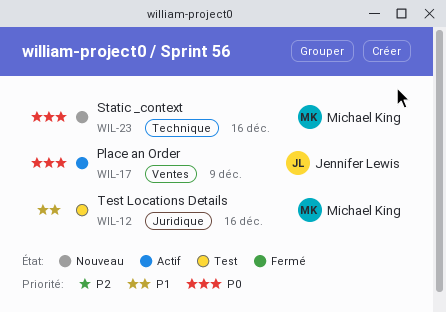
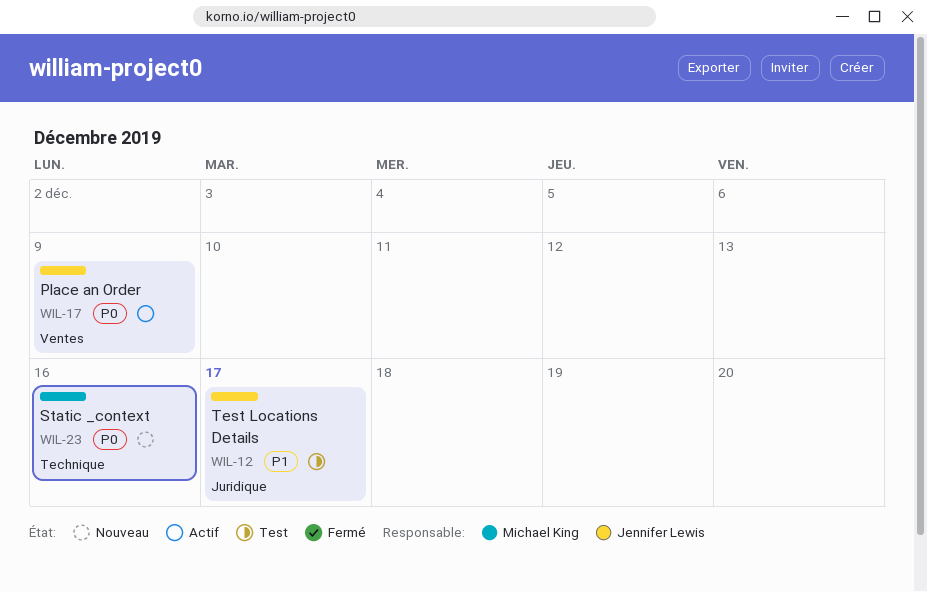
WIL-12, owner: Michael King -> Jennifer Lewis
WIL-12, due: Dec 16 -> Dec 17

